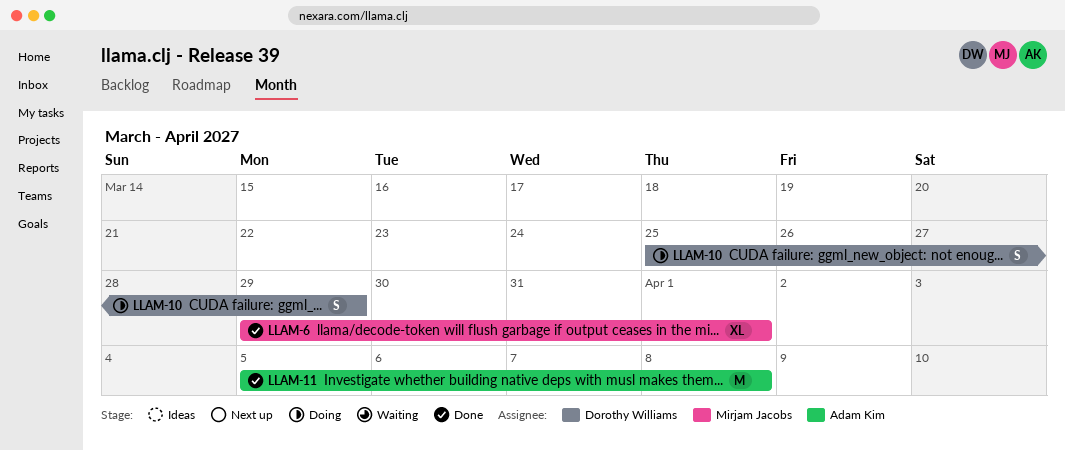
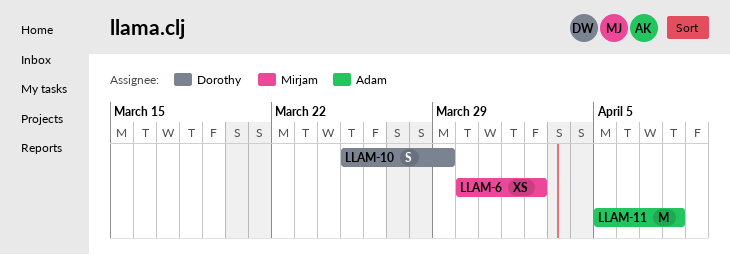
LLAM-6, estimate: XL -> XS
LLAM-6, start: Mar 29 -> Mar 30
LLAM-6, due: Apr 1 -> Apr 2

